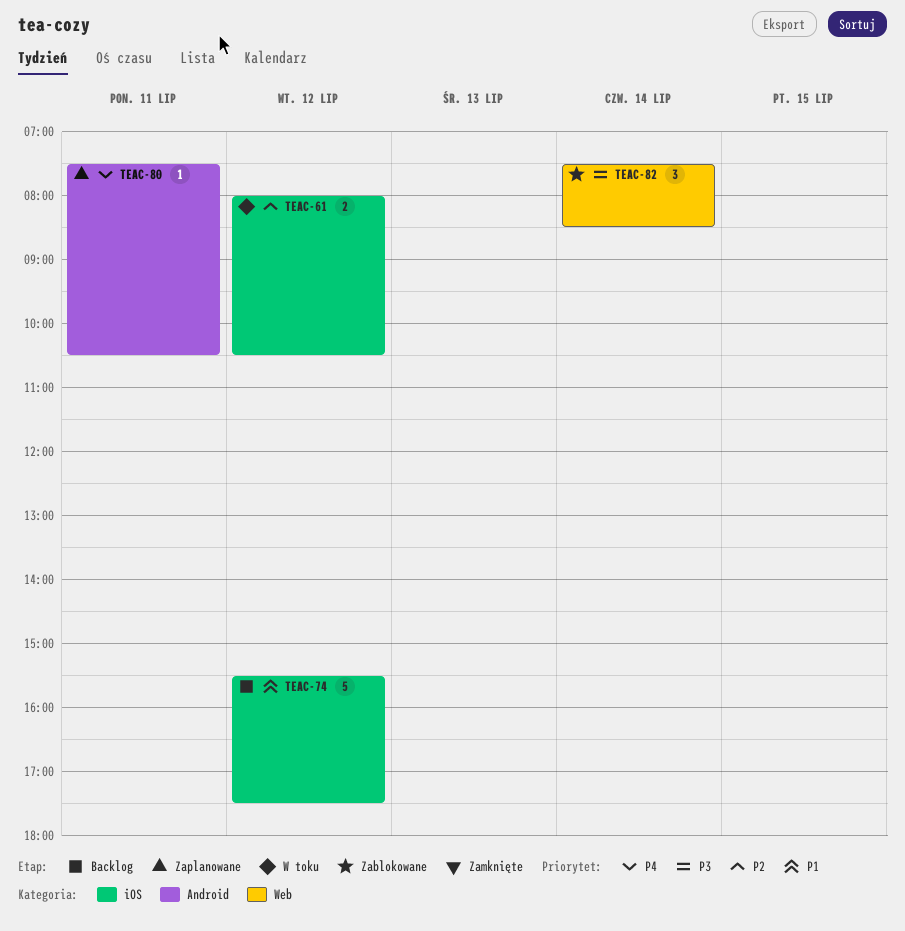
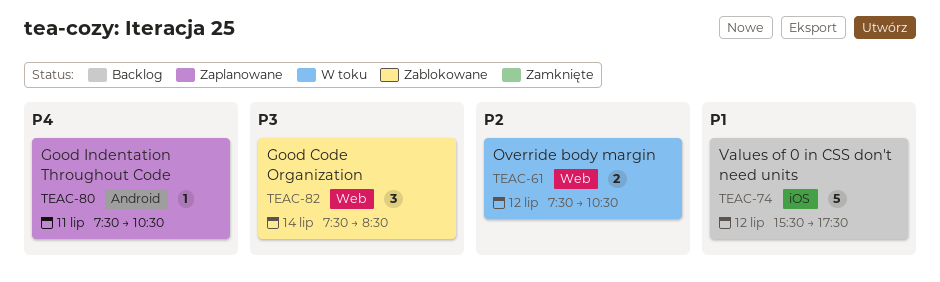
TEAC-61, label: iOS -> Web
TEAC-61, begins: 08:00 -> 07:30

